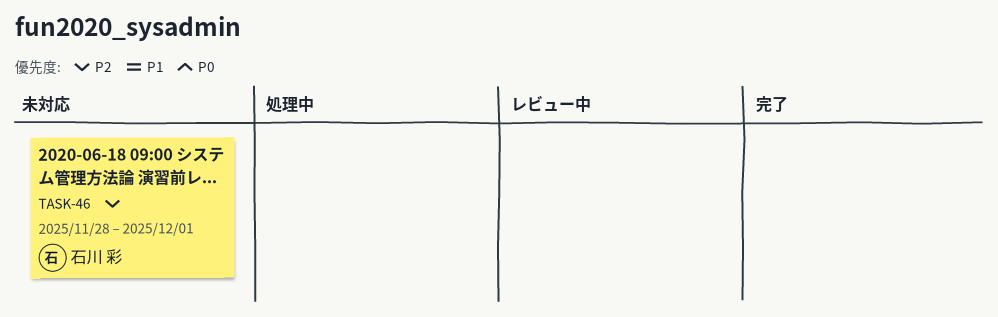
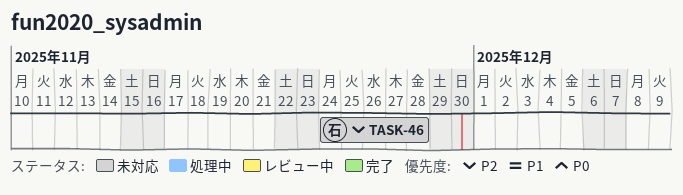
TASK-46, start: Nov 28 -> Nov 24
TASK-46, due: Dec 1 -> Nov 28

